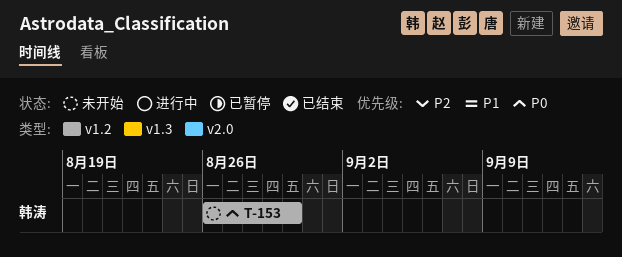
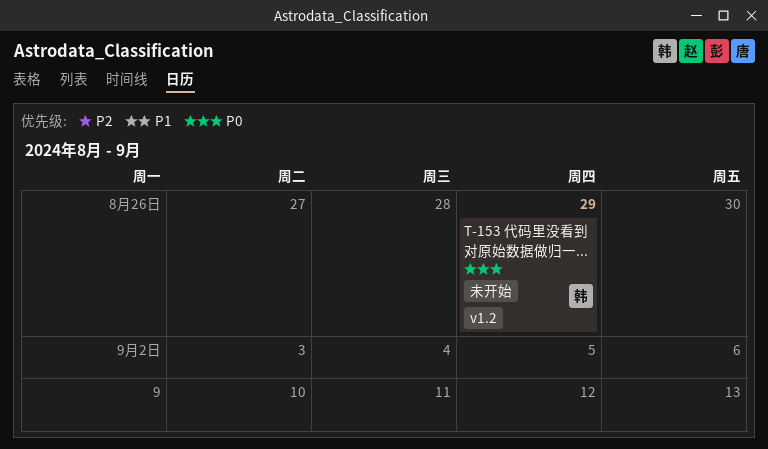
T-153, due: Aug 30 -> Aug 29

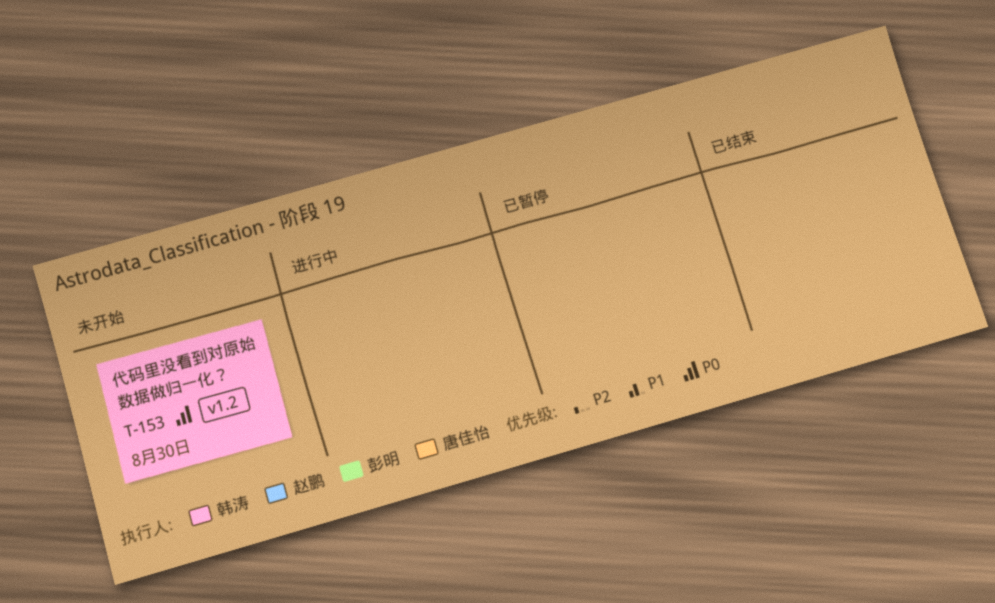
T-153, due: Aug 29 -> Aug 30

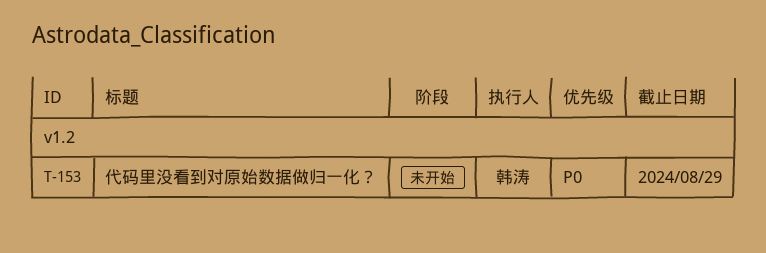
T-153, due: Aug 30 -> Aug 29

